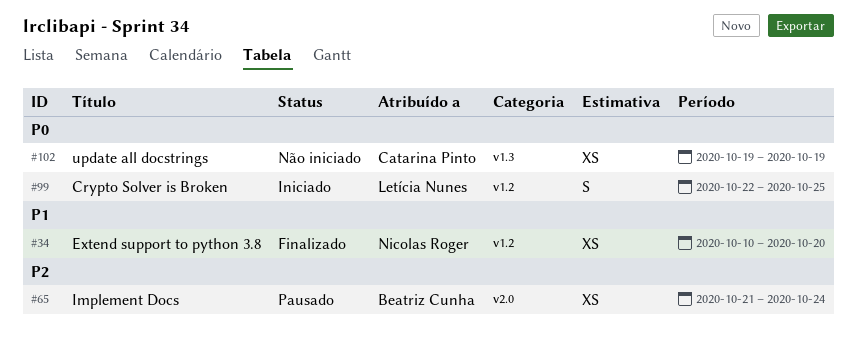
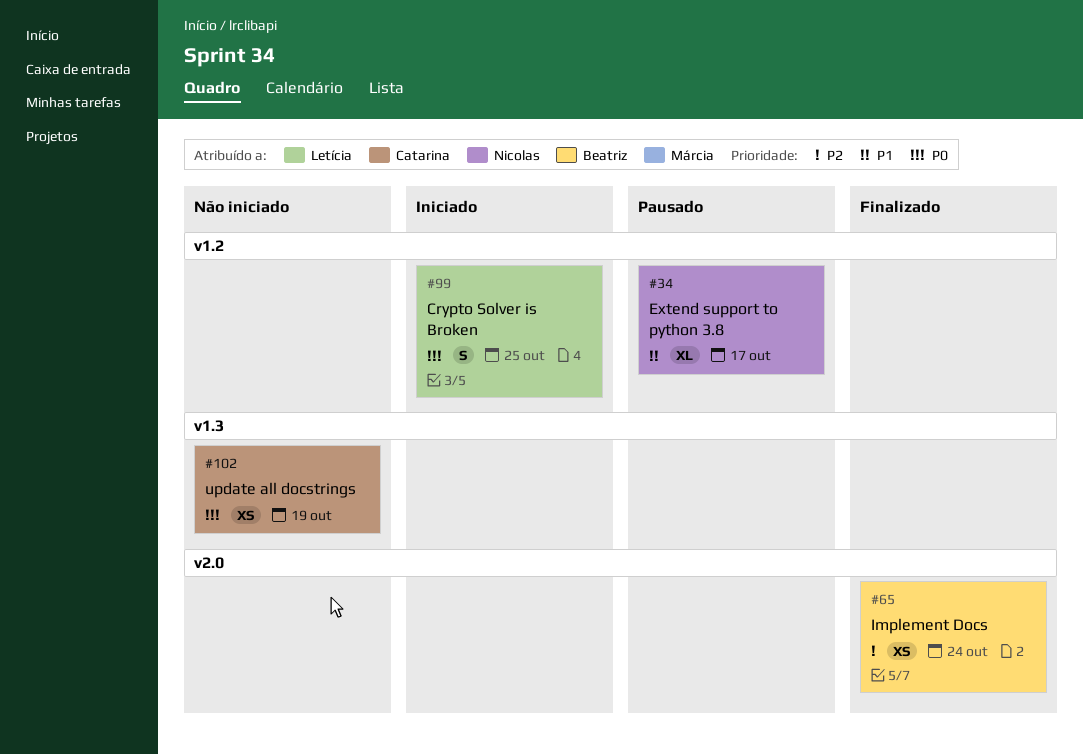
#34, status: Finalizado -> Pausado
#34, estimate: XS -> XL
#34, due: Oct 20 -> Oct 17
#65, status: Pausado -> Finalizado

